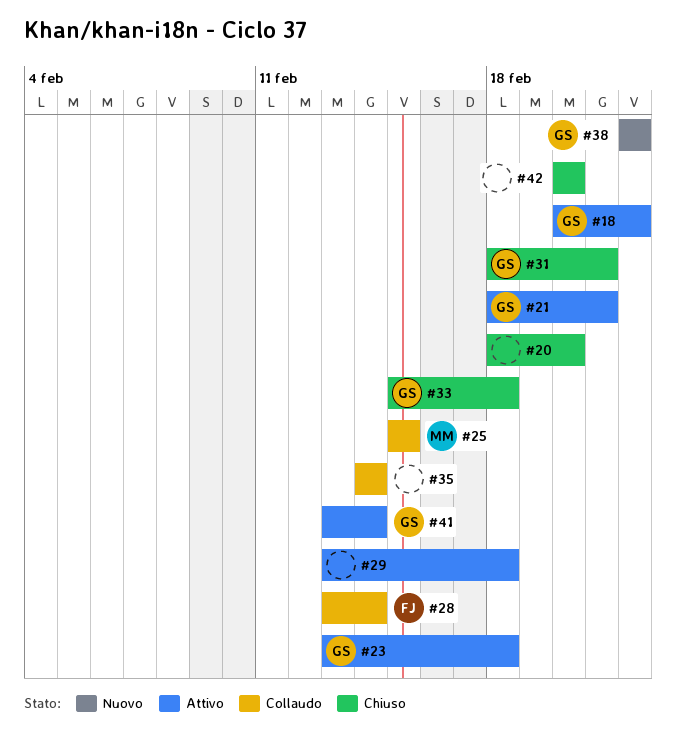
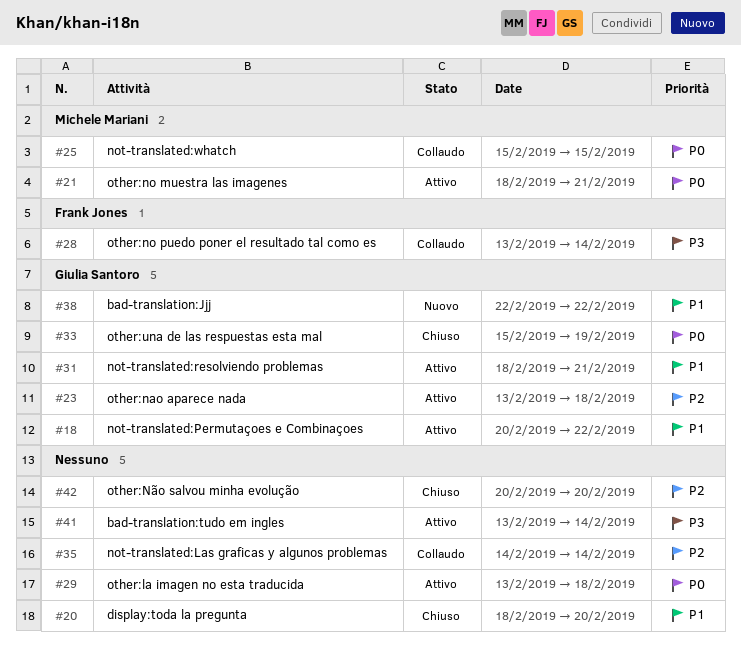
#21, owner: Giulia Santoro -> Michele Mariani
#31, status: Chiuso -> Attivo
#33, due: Feb 18 -> Feb 19
#41, owner: Giulia Santoro -> none

